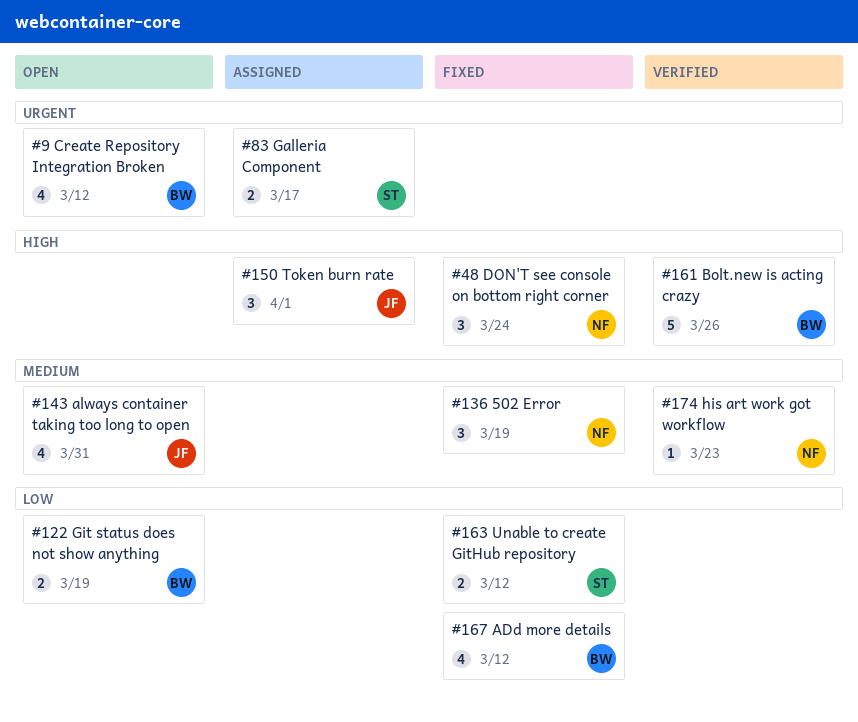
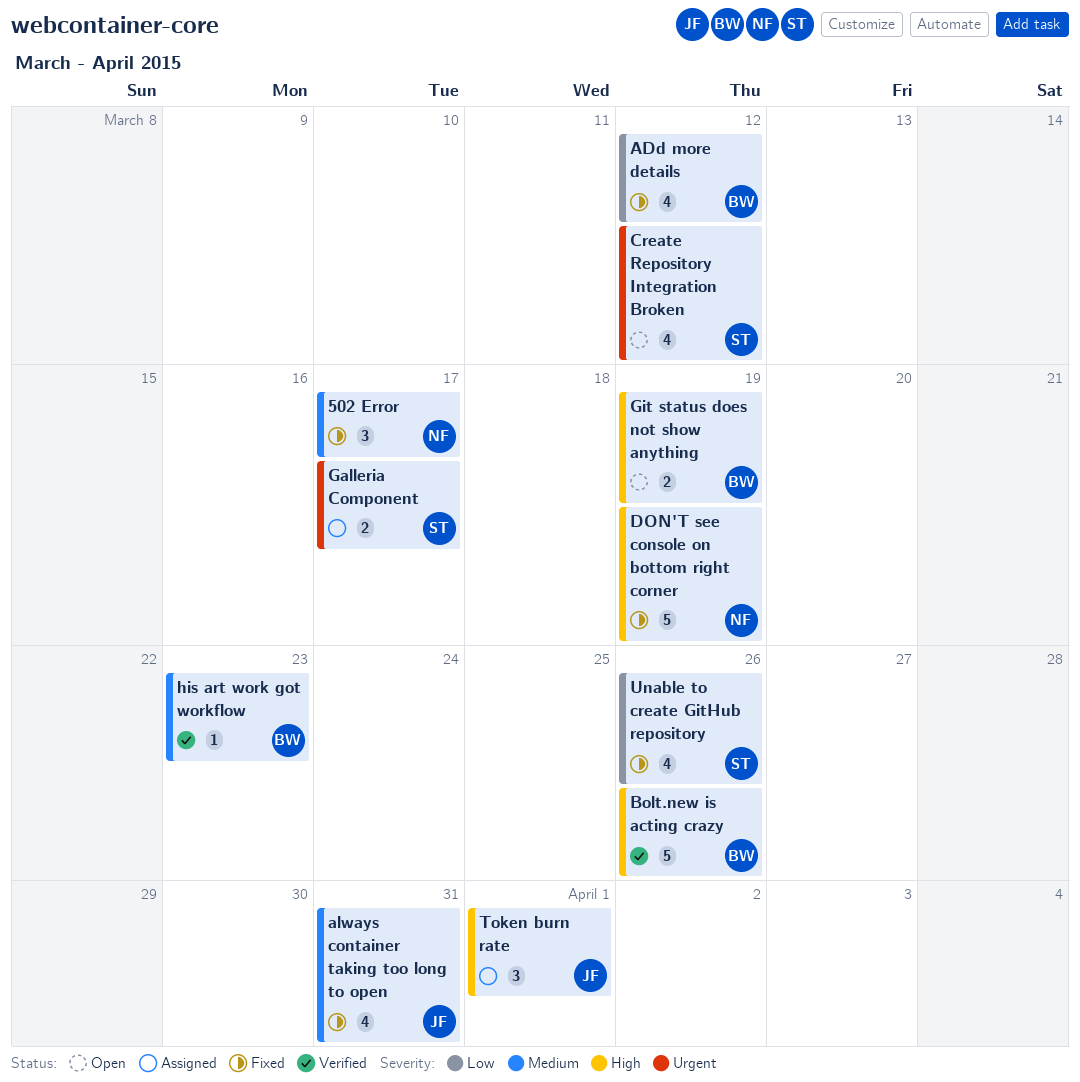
502 Error, due: Mar 19 -> Mar 17
always container taking too long to open, status: Open -> Fixed
Create Repository Integration Broken, owner: BW -> ST
DON'T see console on bottom right corner, estimate: 3 -> 5
DON'T see console on bottom right corner, due: Mar 24 -> Mar 19
Git status does not show anything, priority: Low -> High
his art work got workflow, owner: NF -> BW
Unable to create GitHub repository, estimate: 2 -> 4
Unable to create GitHub repository, due: Mar 12 -> Mar 26

